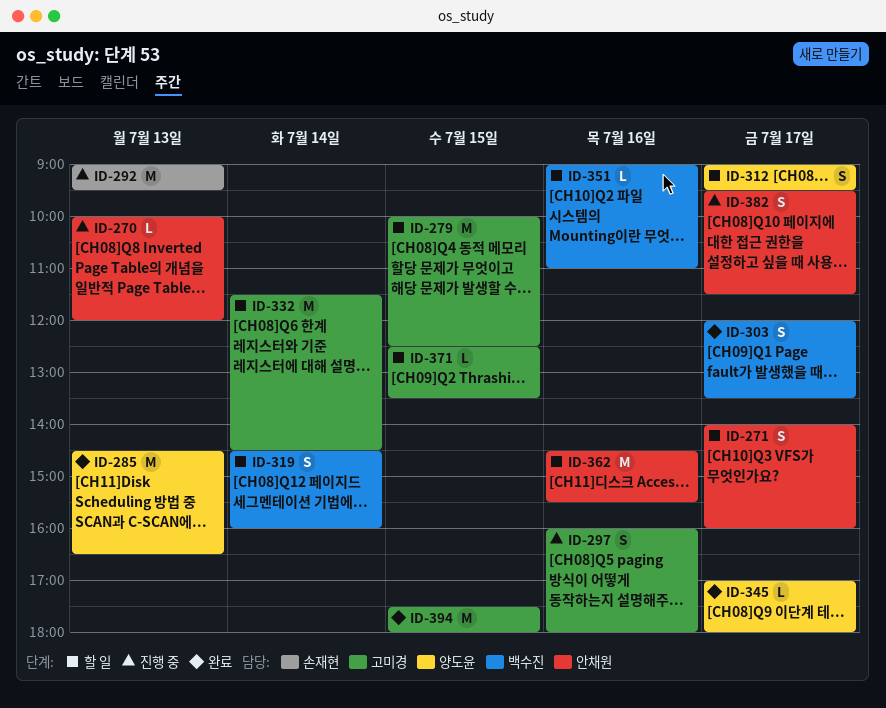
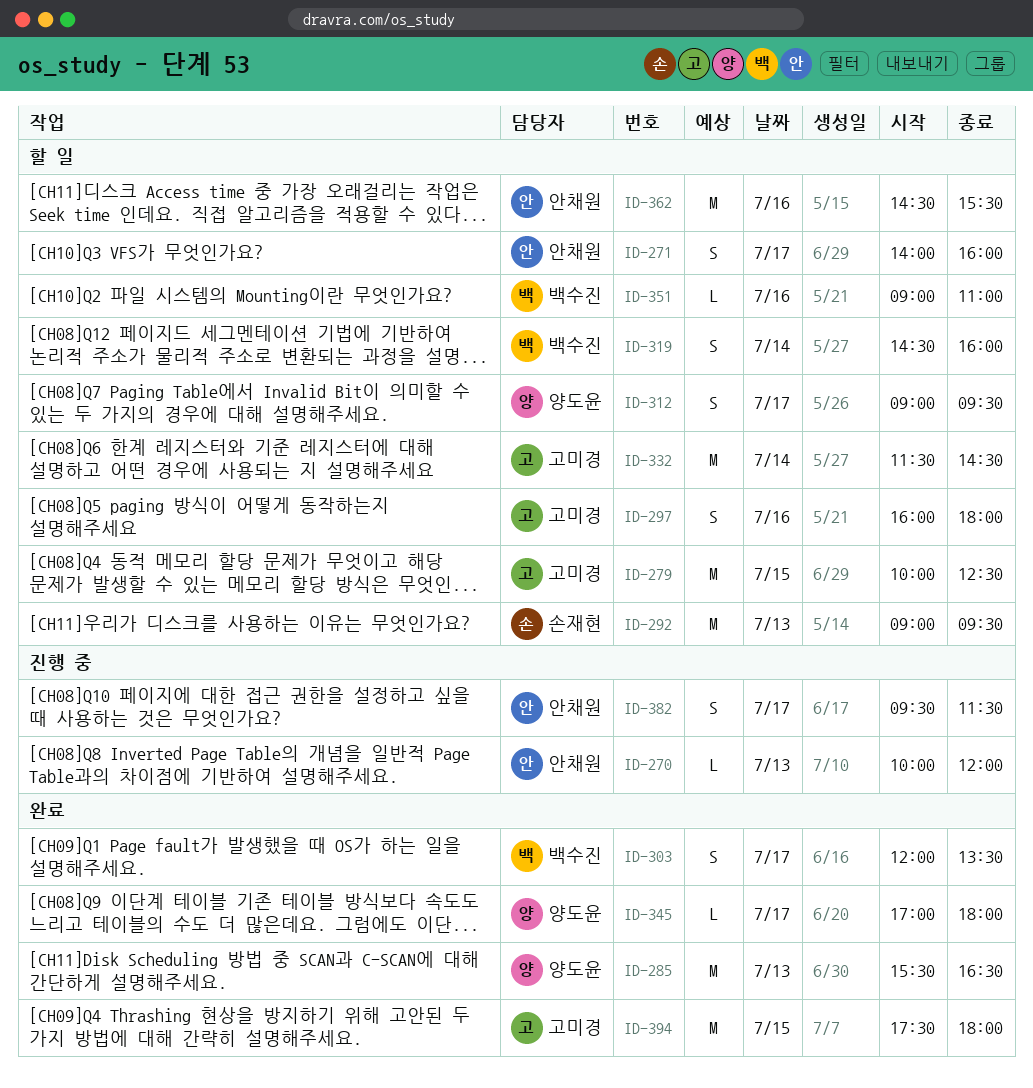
ID-285, begins: 14:30 -> 15:30
ID-292, status: 진행 중 -> 할 일
ID-297, status: 진행 중 -> 할 일
ID-371: present -> none

